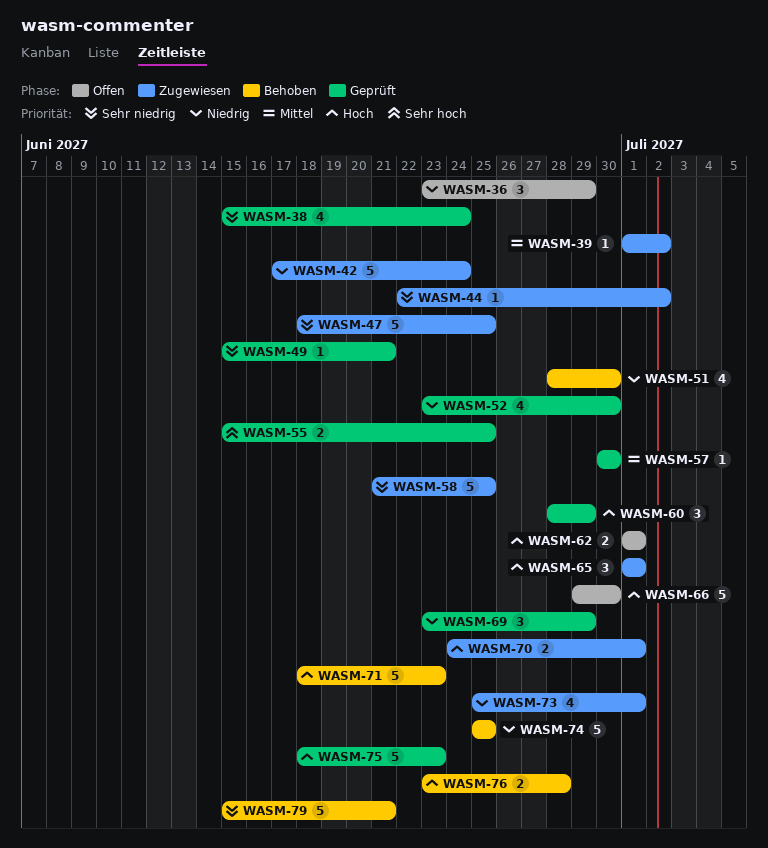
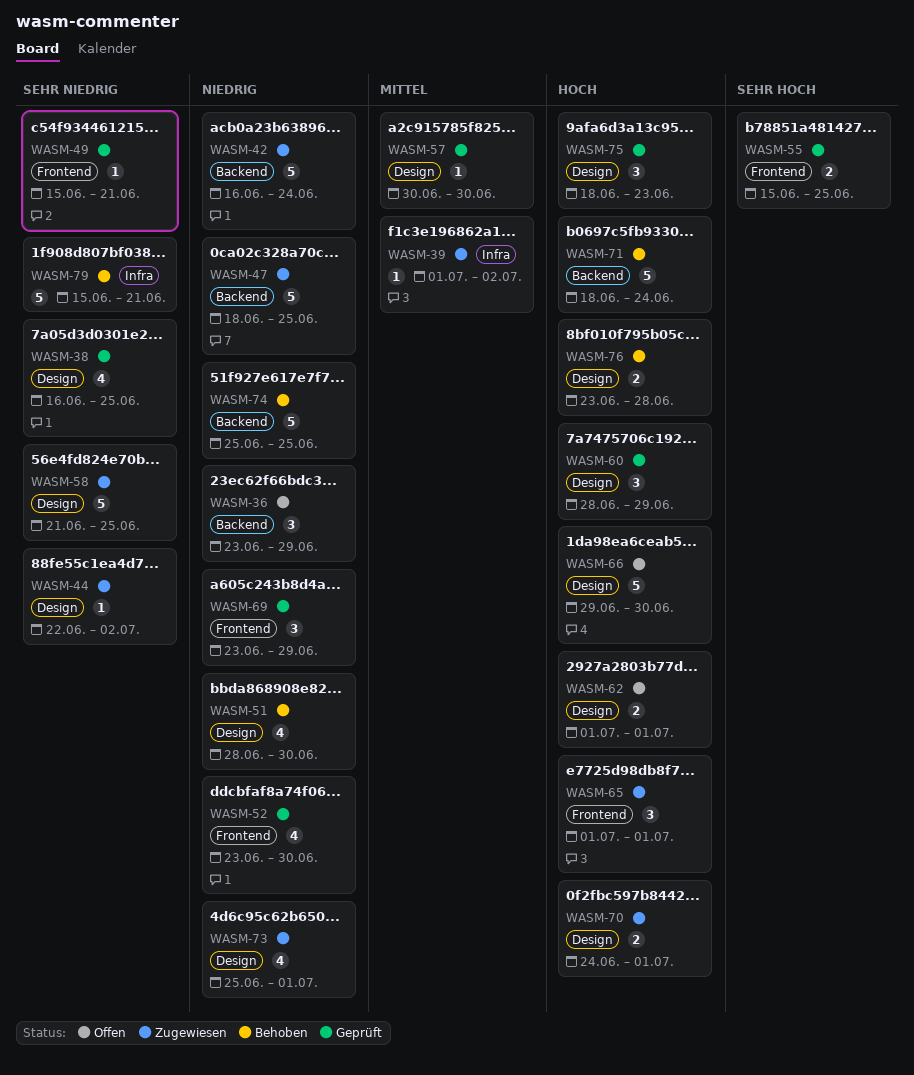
WASM-38, start: Jun 15 -> Jun 16
WASM-38, due: Jun 24 -> Jun 25
WASM-42, start: Jun 17 -> Jun 16
WASM-47, priority: Sehr niedrig -> Niedrig
WASM-71, due: Jun 23 -> Jun 24
WASM-75, estimate: 5 -> 3

